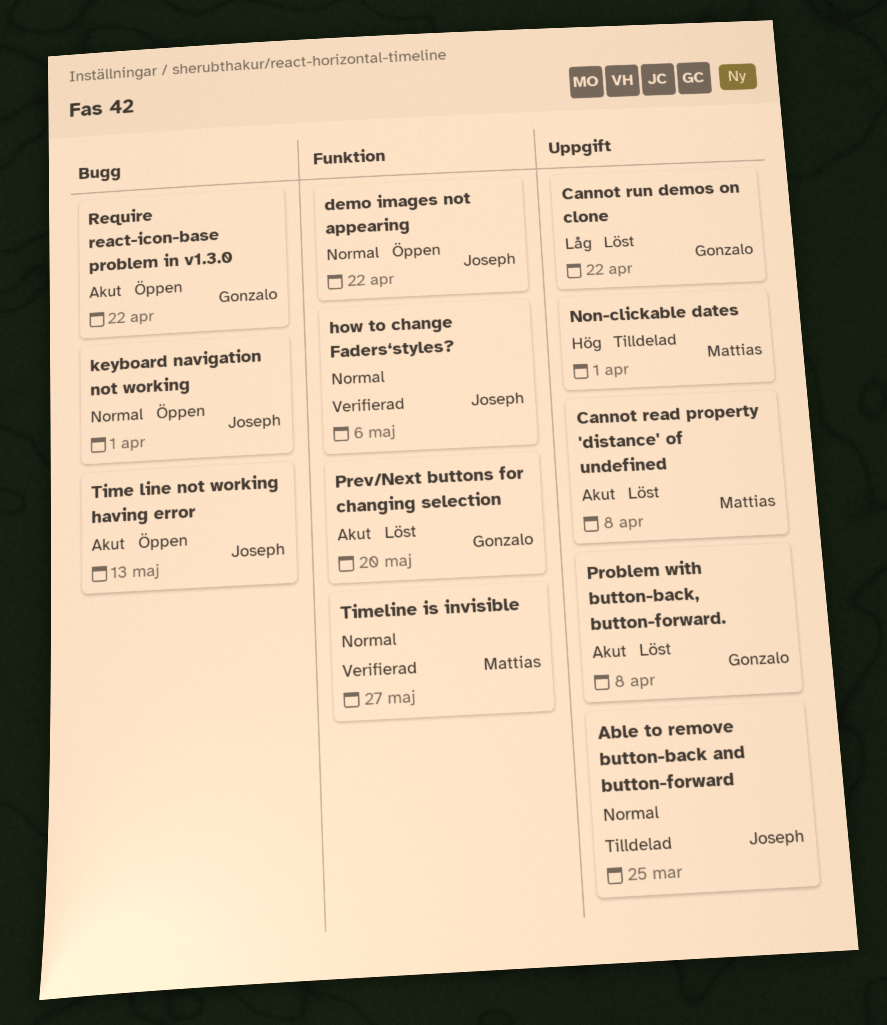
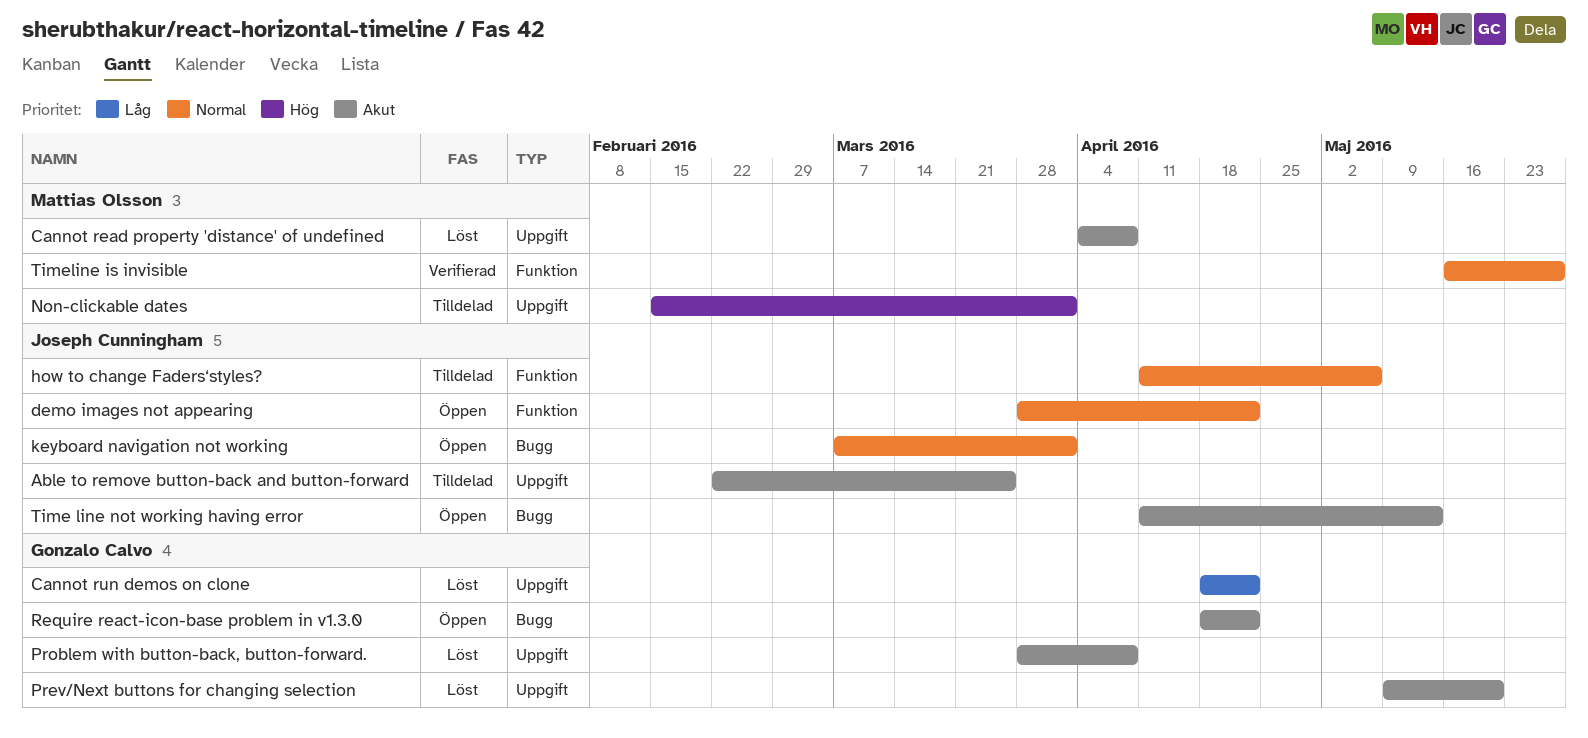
Able to remove button-back and button-forward, priority: Normal -> Akut
how to change Faders‘styles?, status: Verifierad -> Tilldelad
Prev/Next buttons for changing selection, label: Funktion -> Uppgift

